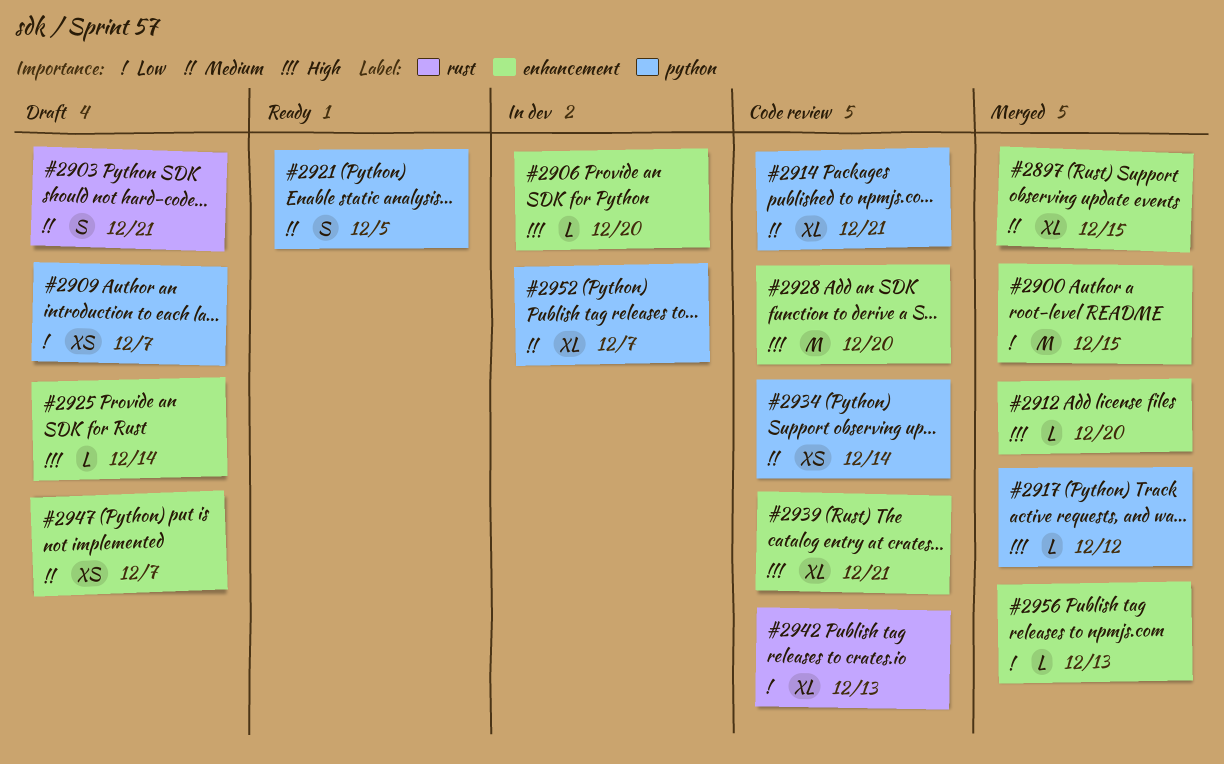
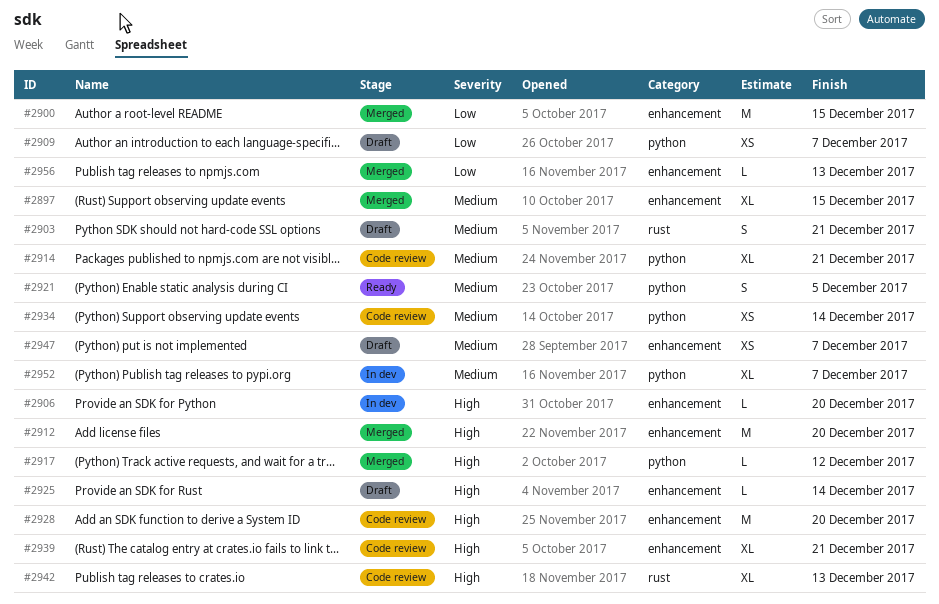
#2912, estimate: L -> M
#2942, priority: Low -> High

